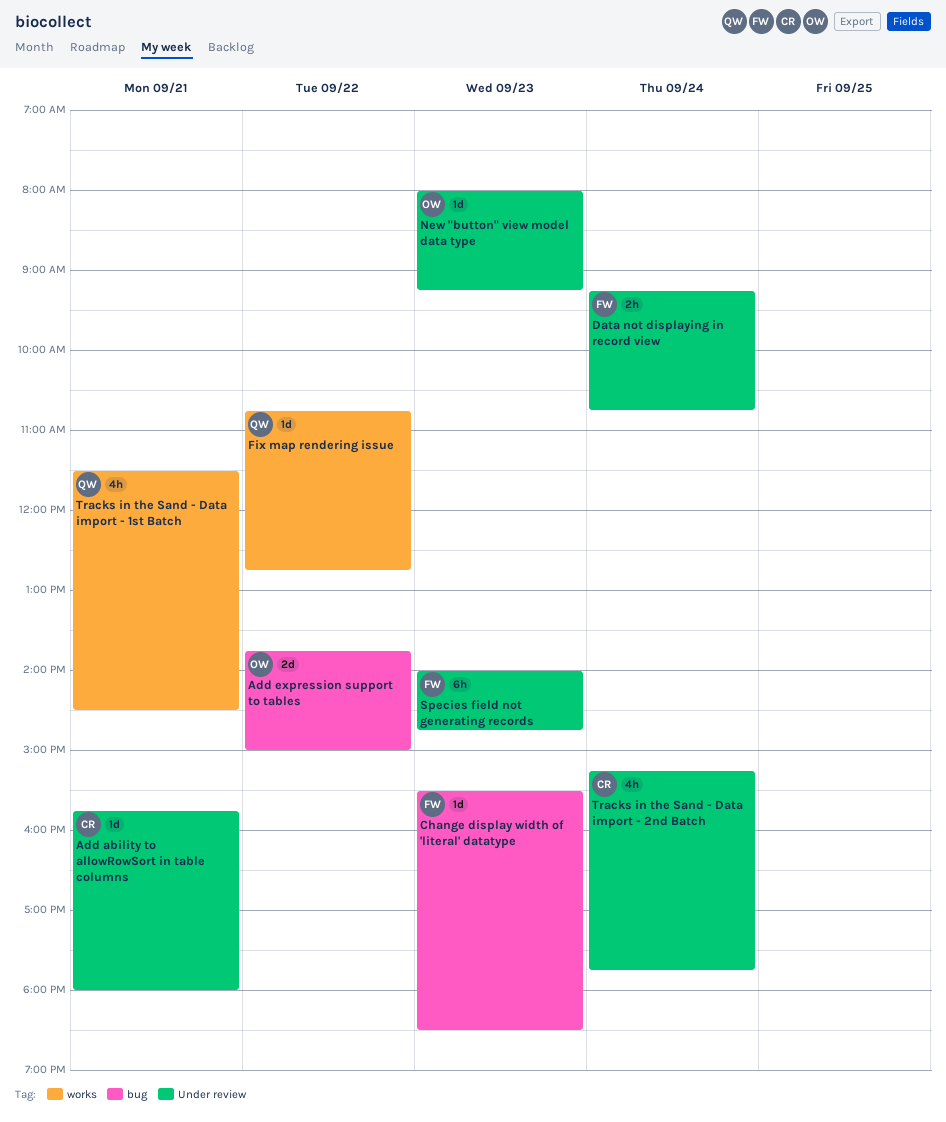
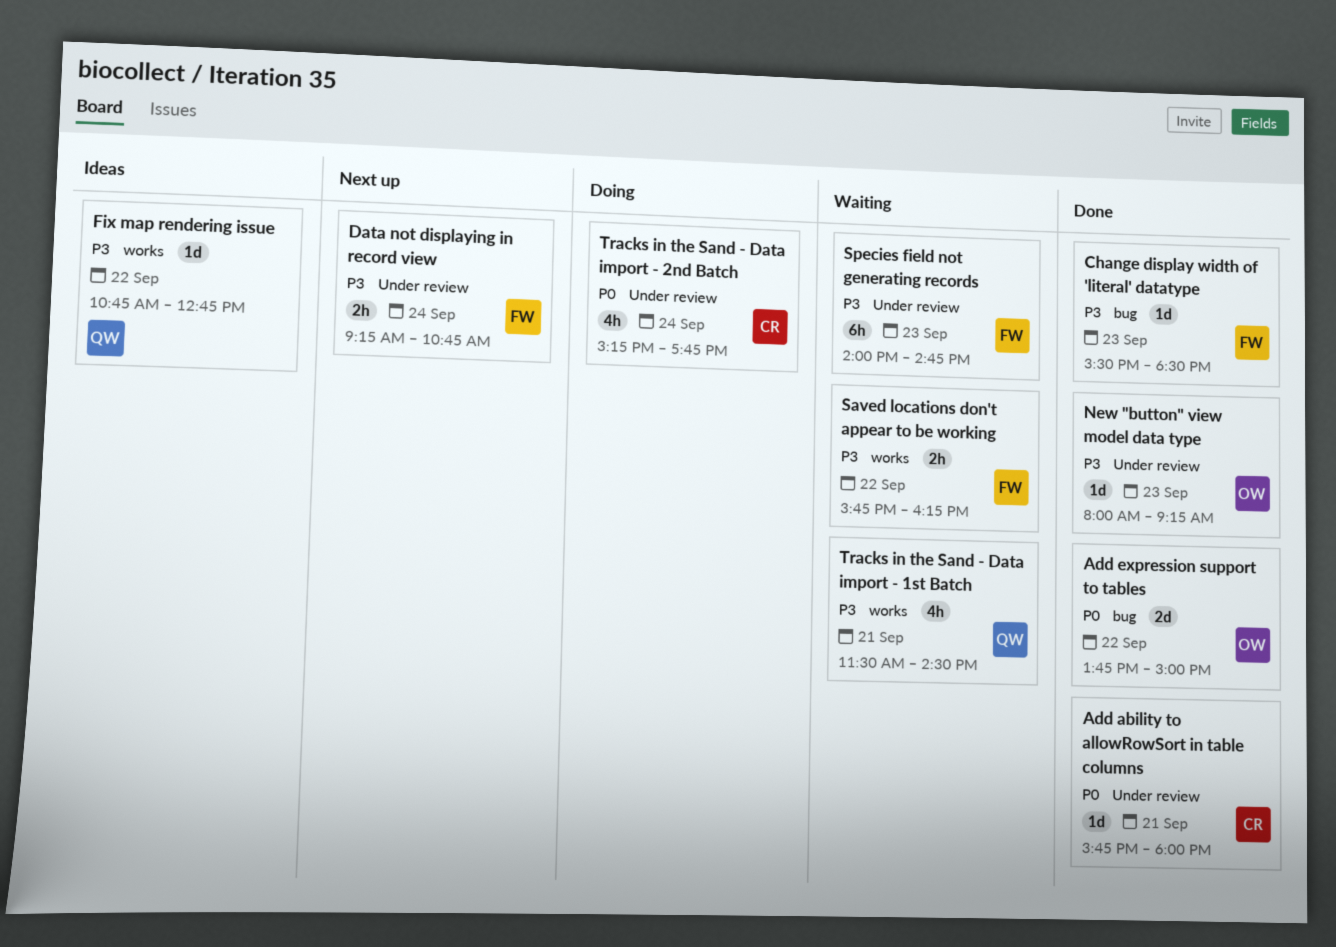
Saved locations don't appear to be working: none -> present

